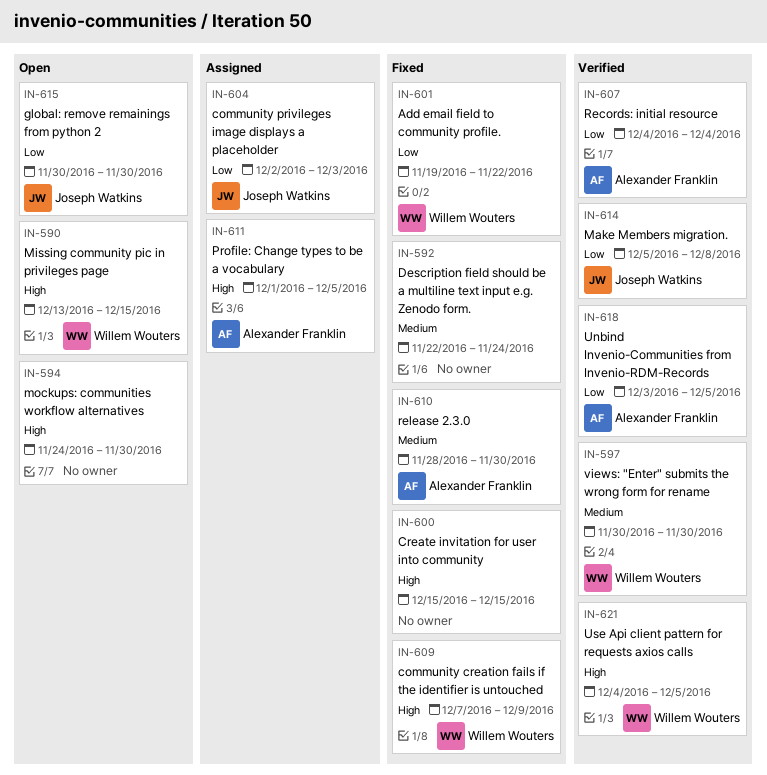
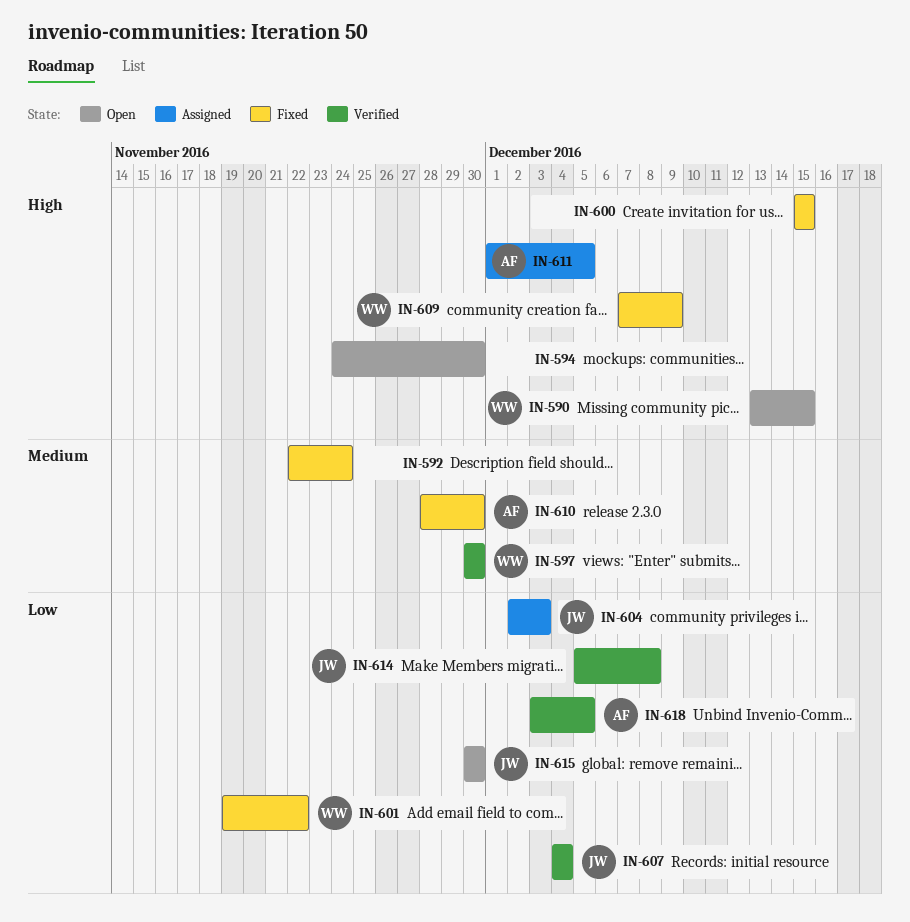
IN-607, owner: Alexander Franklin -> Joseph Watkins
IN-621: present -> none

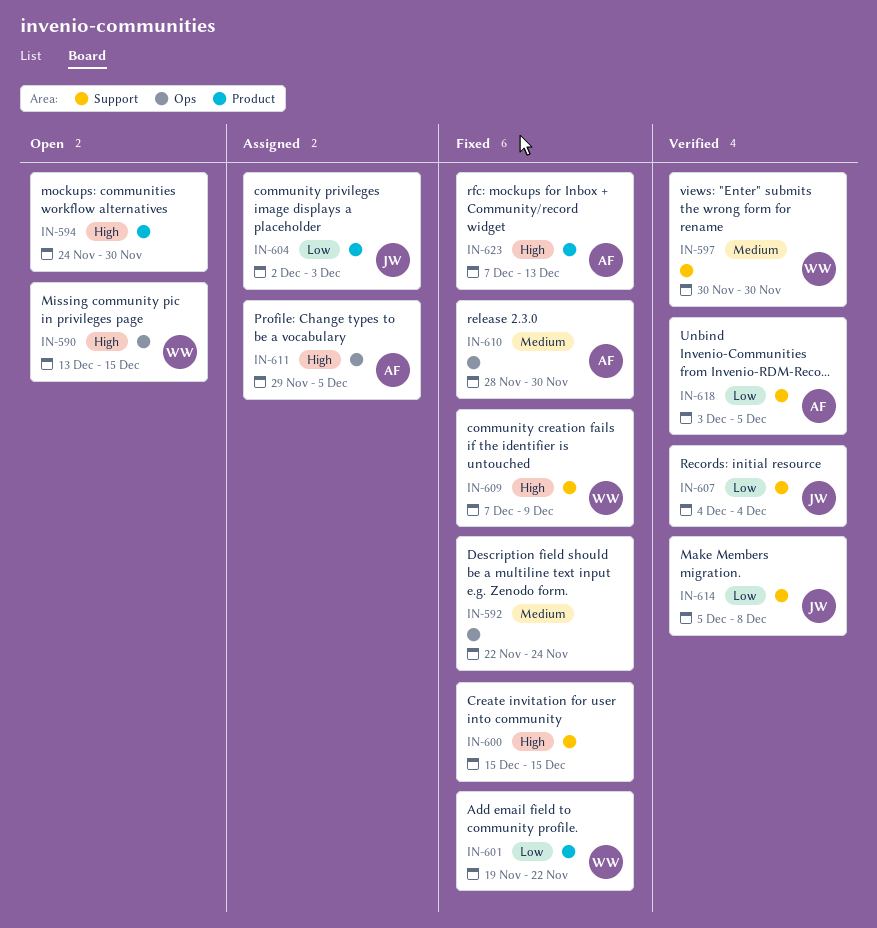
IN-611, start: Dec 1 -> Nov 29
IN-615: present -> none
IN-623: none -> present

